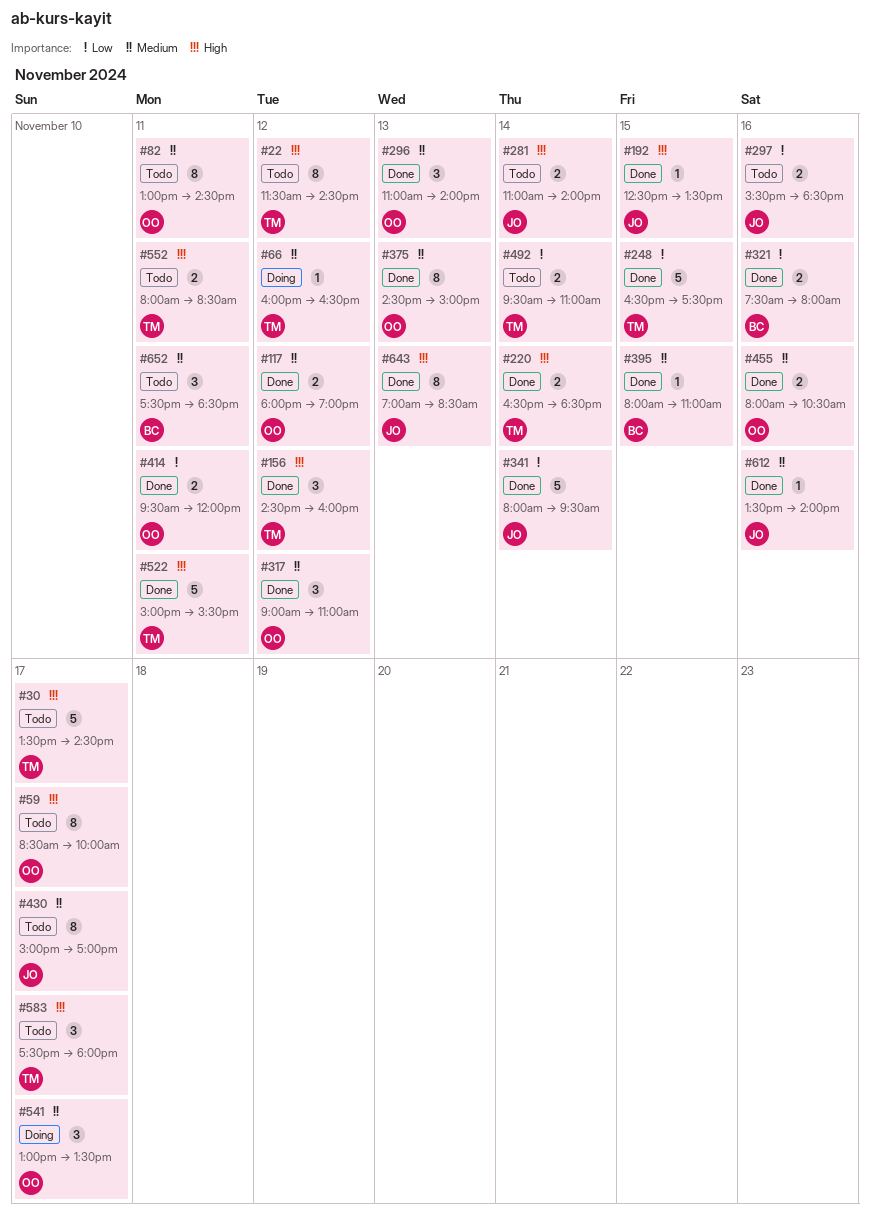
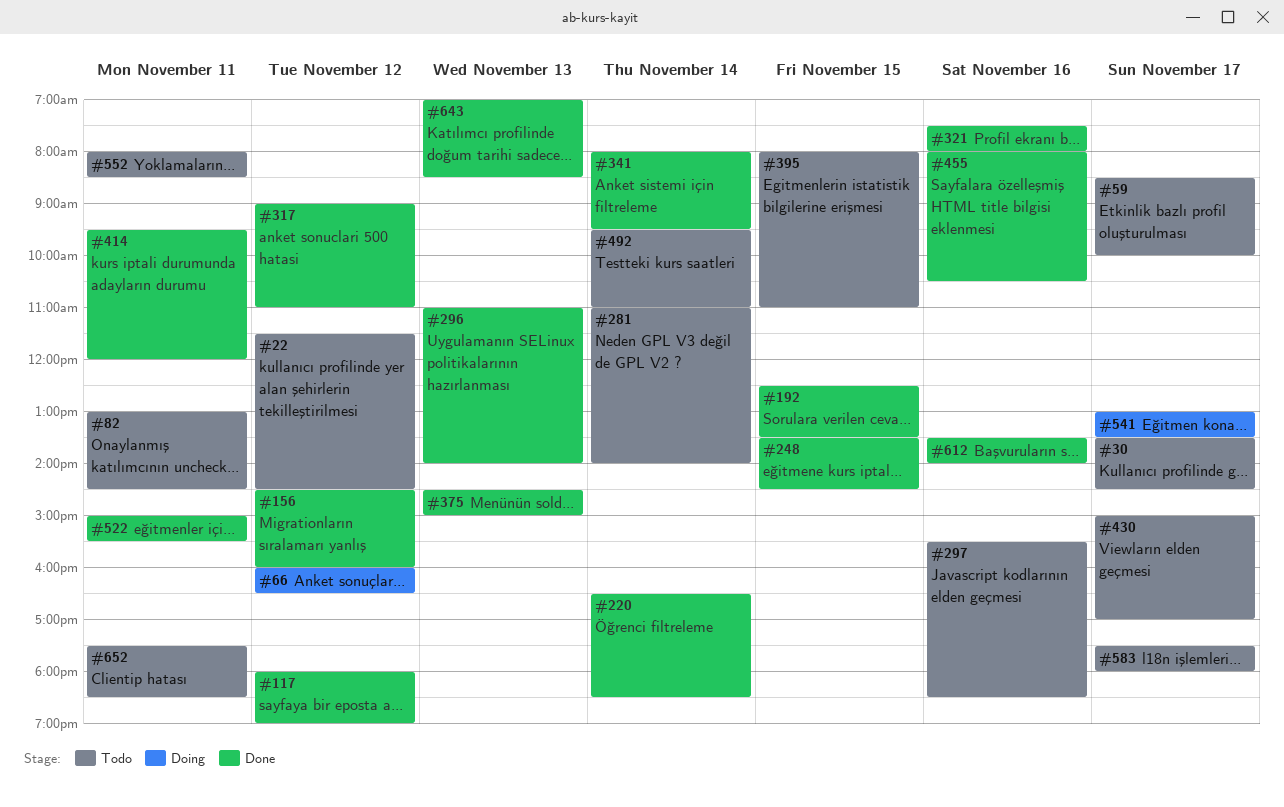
#248, begins: 16:30 -> 13:30
#248, ends: 17:30 -> 14:30
#395, status: Done -> Todo

